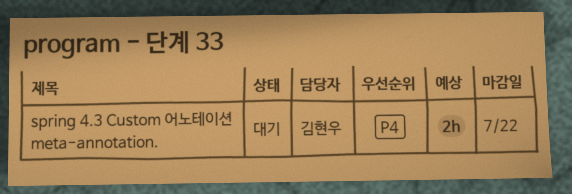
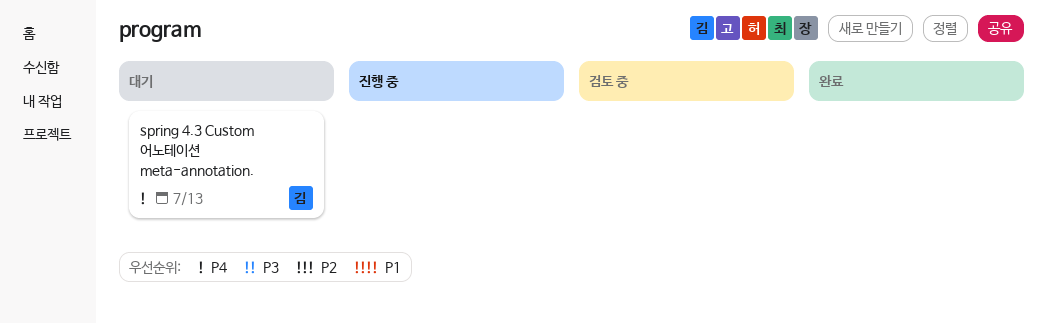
spring 4.3 Custom 어노테이션 meta-annotation., due: Jul 22 -> Jul 13

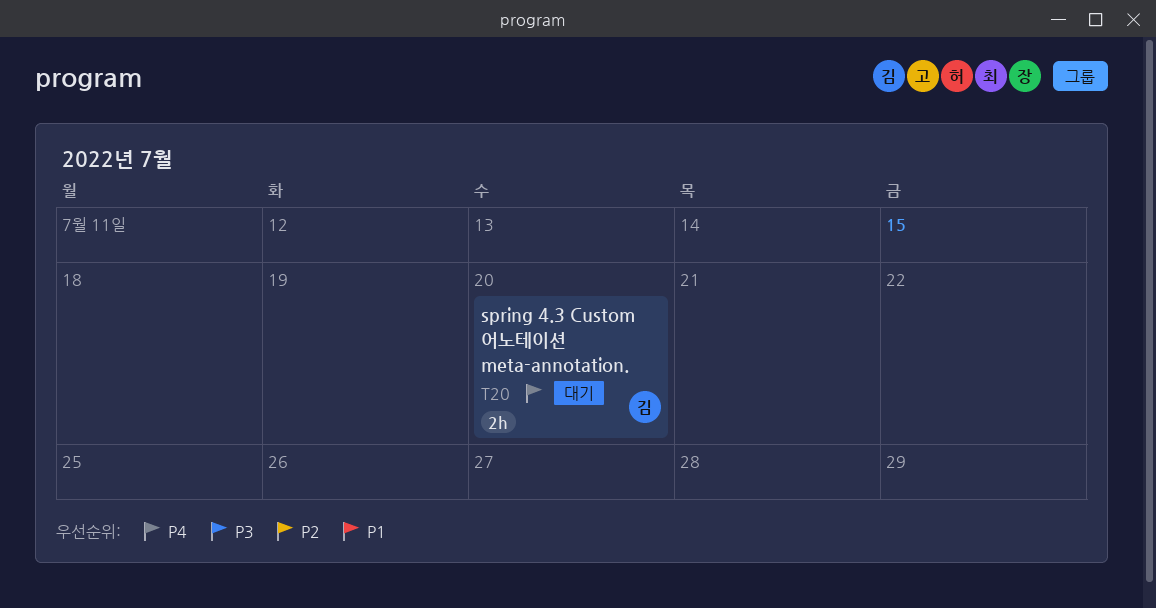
spring 4.3 Custom 어노테이션 meta-annotation., due: Jul 13 -> Jul 20

